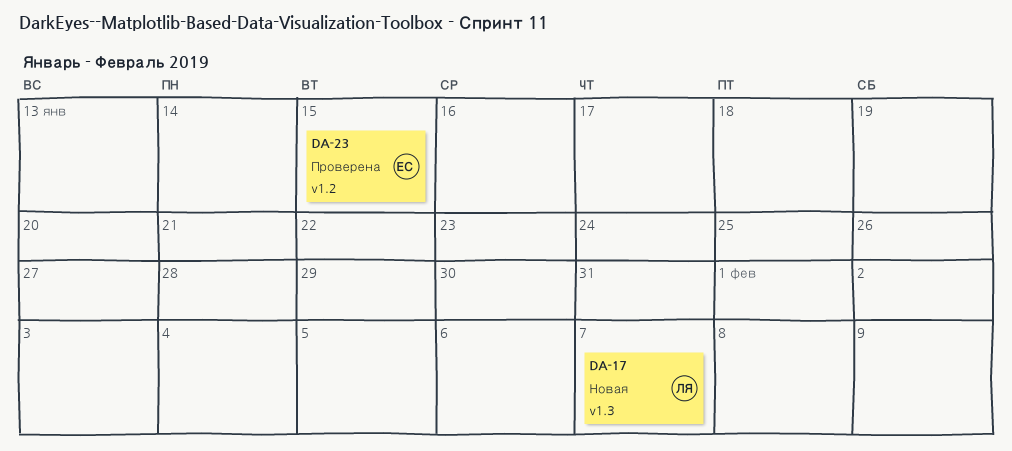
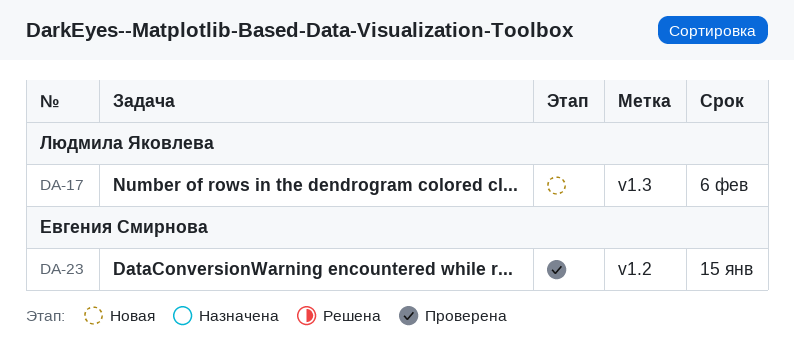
DA-17, due: Feb 7 -> Feb 6

